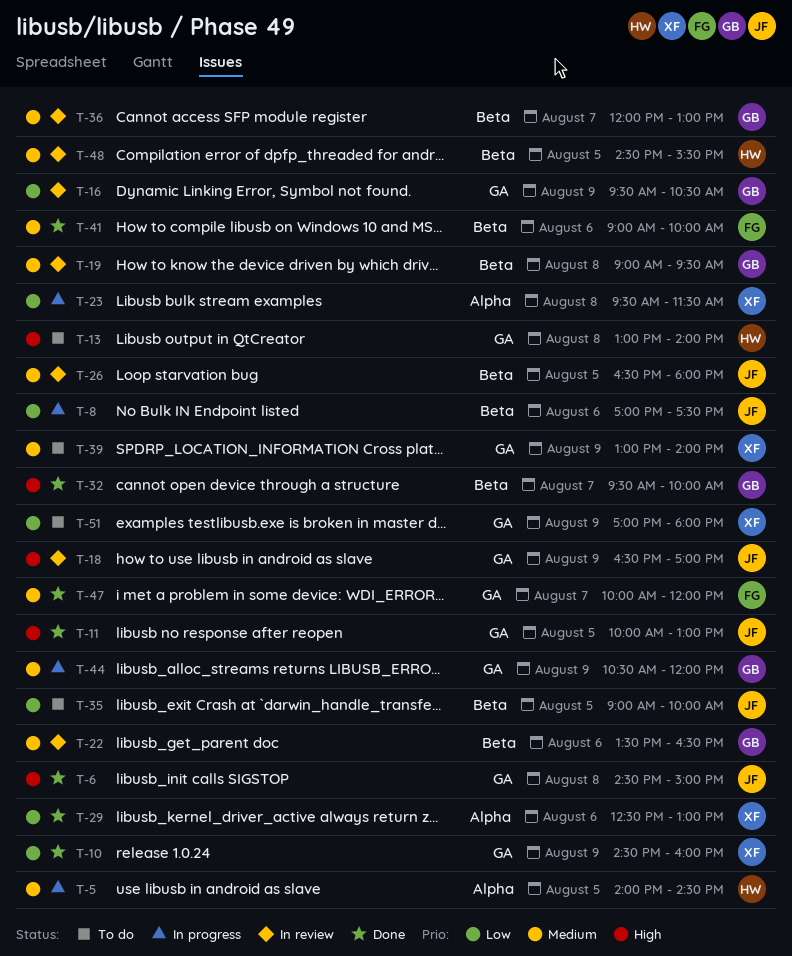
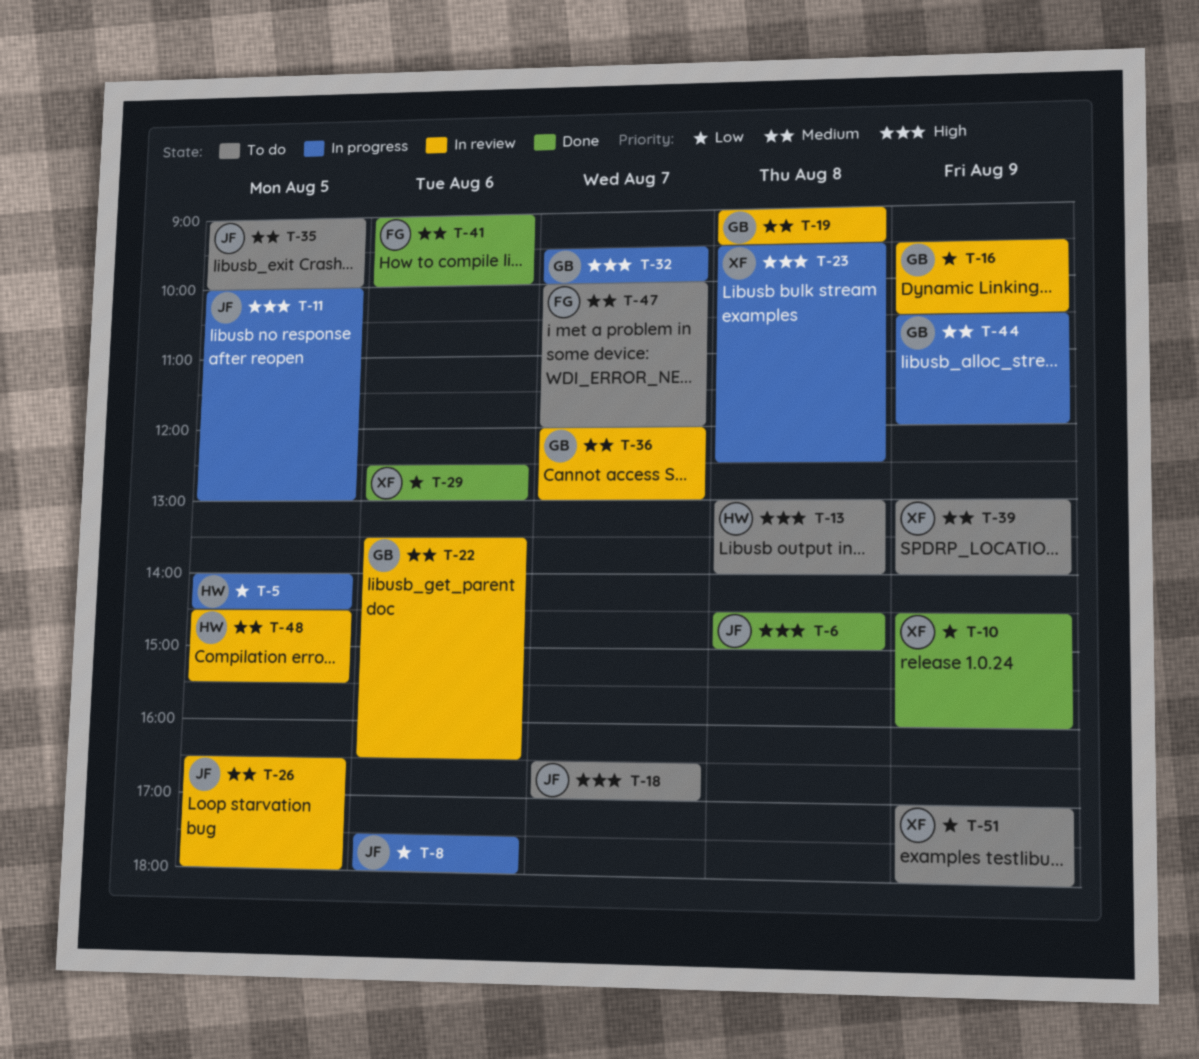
T-5, priority: Medium -> Low
T-8, begins: 17:00 -> 17:30
T-8, ends: 17:30 -> 18:00
T-11, status: Done -> In progress
T-18, status: In review -> To do
T-18, day: Aug 9 -> Aug 7
T-23, priority: Low -> High
T-23, ends: 11:30 -> 12:30
T-32, status: Done -> In progress
T-35, priority: Low -> Medium
T-47, status: Done -> To do

